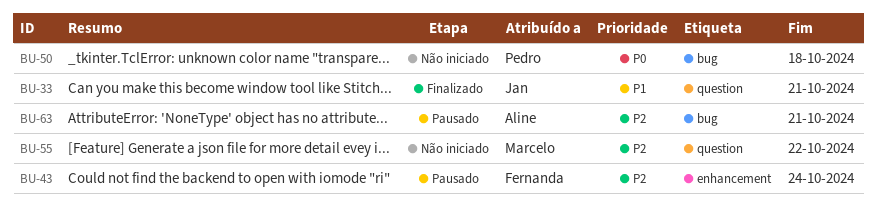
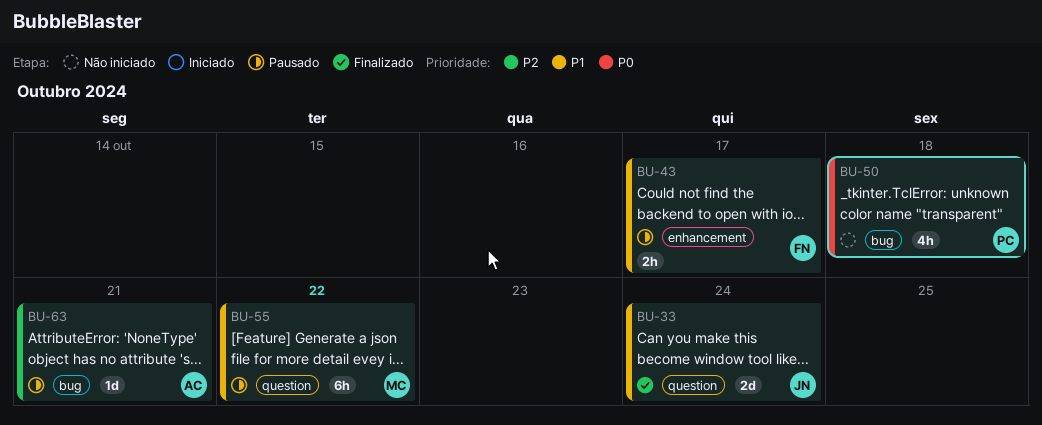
BU-33, due: Oct 21 -> Oct 24
BU-43, priority: P2 -> P1
BU-43, due: Oct 24 -> Oct 17
BU-55, status: Não iniciado -> Pausado
BU-55, priority: P2 -> P1

